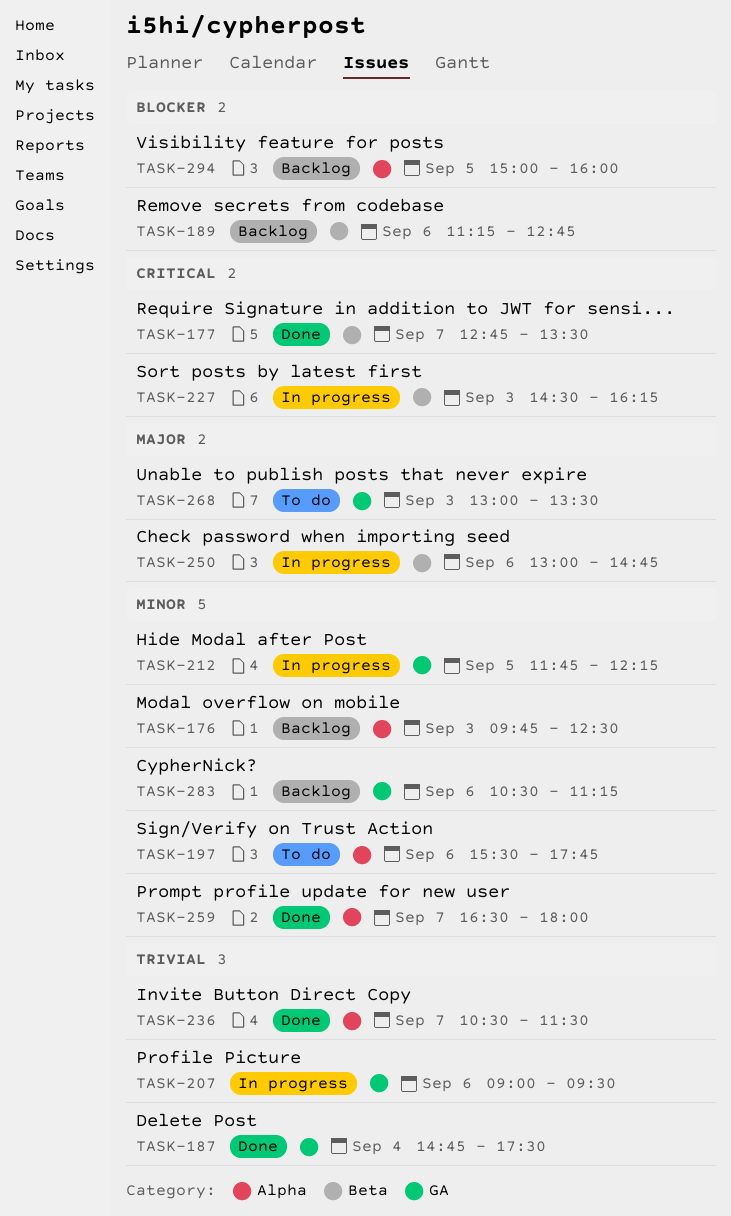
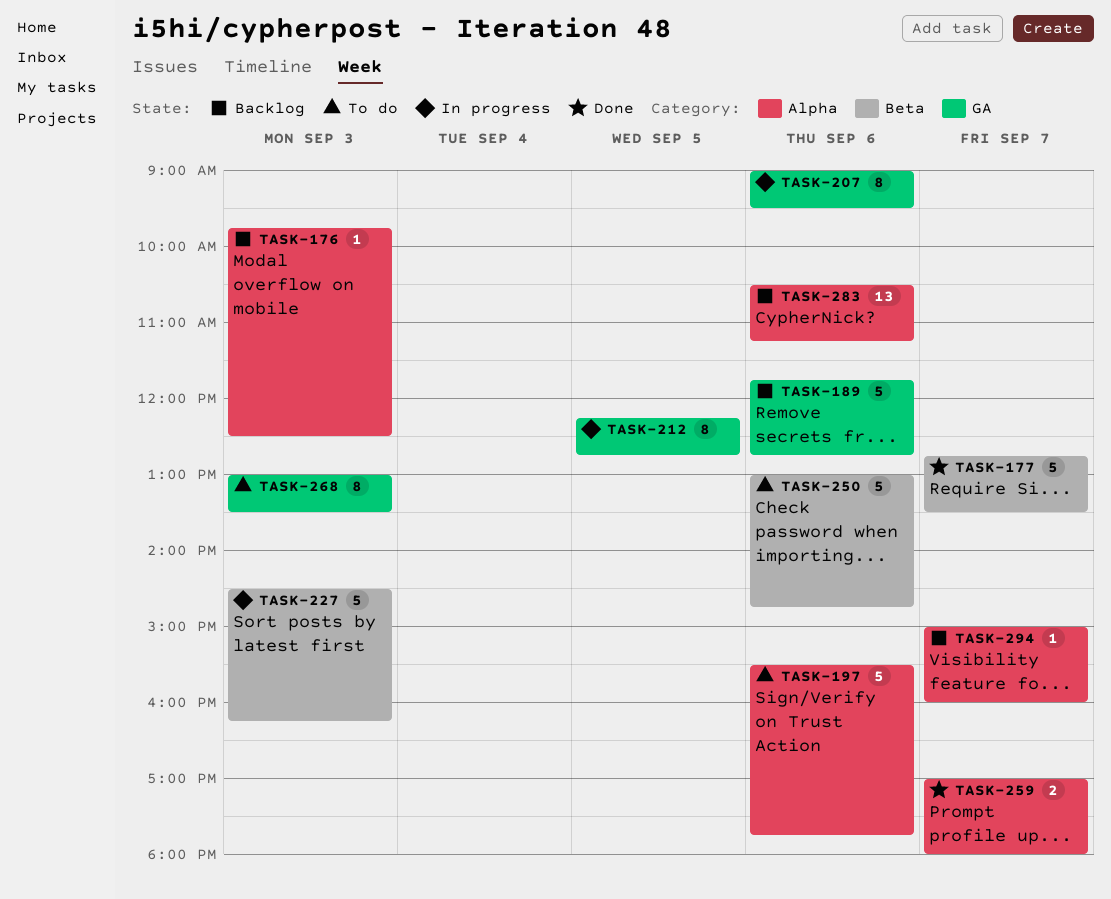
TASK-187: present -> none
TASK-189, label: Beta -> GA
TASK-189, begins: 11:15 -> 11:45
TASK-212, begins: 11:45 -> 12:15
TASK-212, ends: 12:15 -> 12:45
TASK-236: present -> none
TASK-250, status: In progress -> To do
TASK-259, begins: 16:30 -> 17:00
TASK-283, label: GA -> Alpha
TASK-294, day: Sep 5 -> Sep 7

